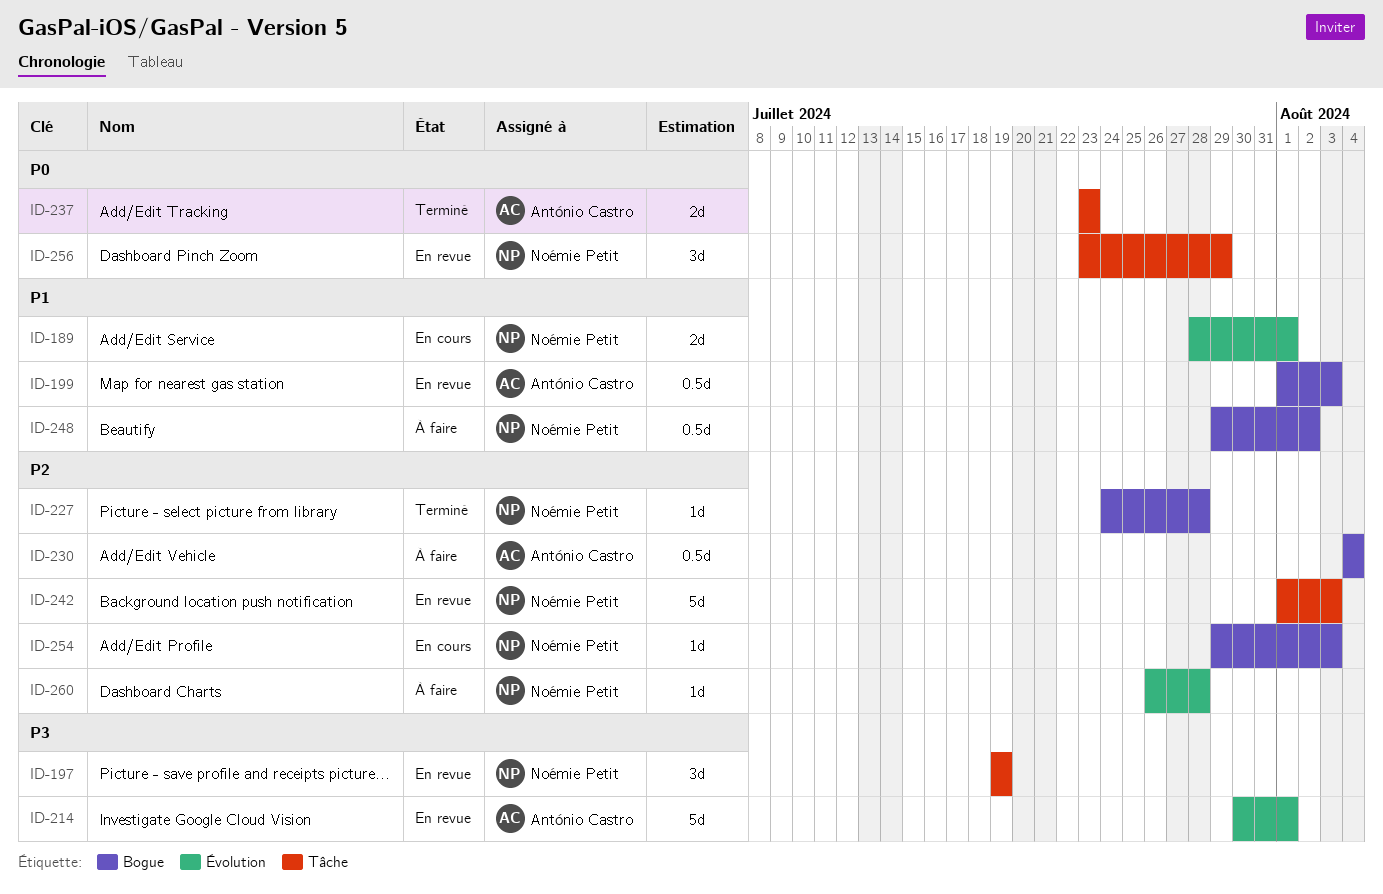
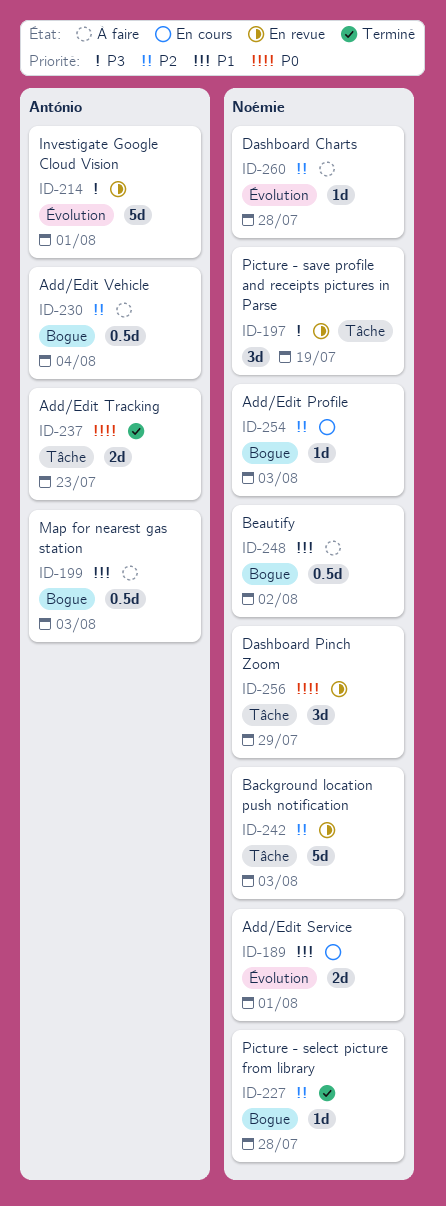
ID-199, status: En revue -> À faire

